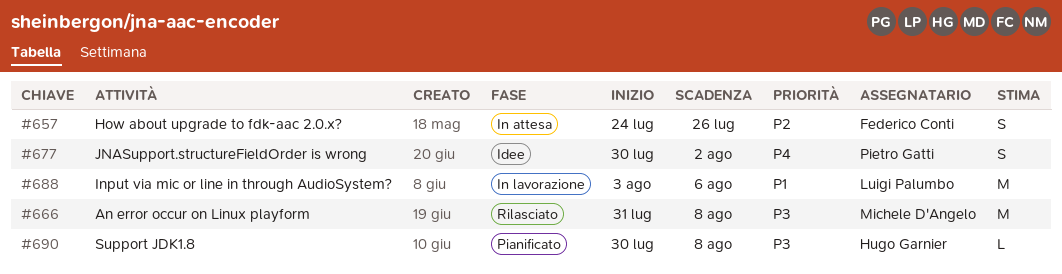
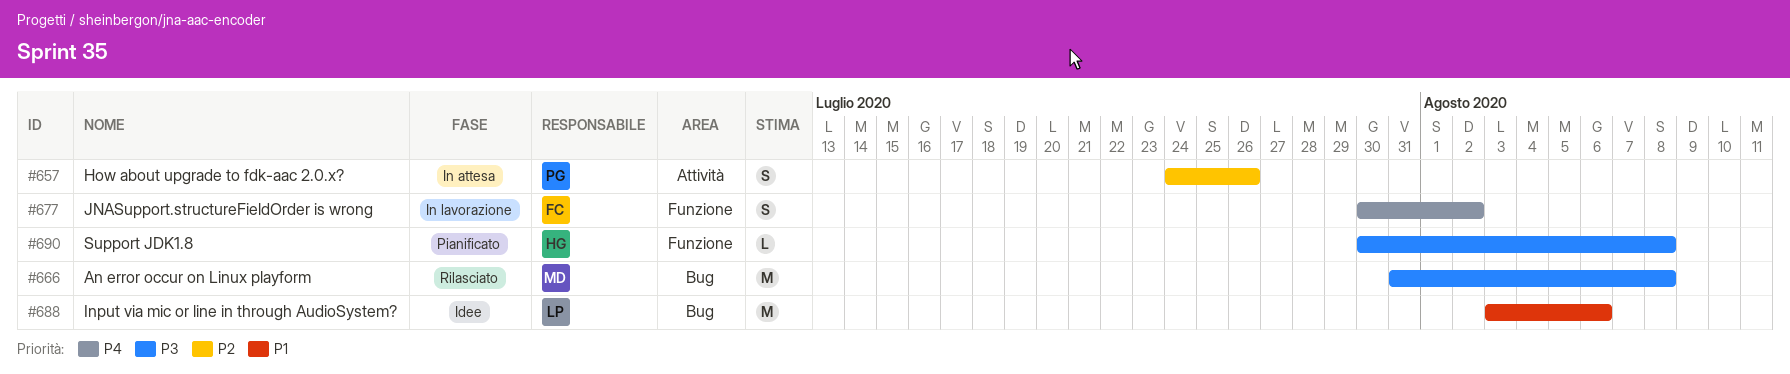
#657, owner: Federico Conti -> Pietro Gatti
#677, status: Idee -> In lavorazione
#677, owner: Pietro Gatti -> Federico Conti
#688, status: In lavorazione -> Idee

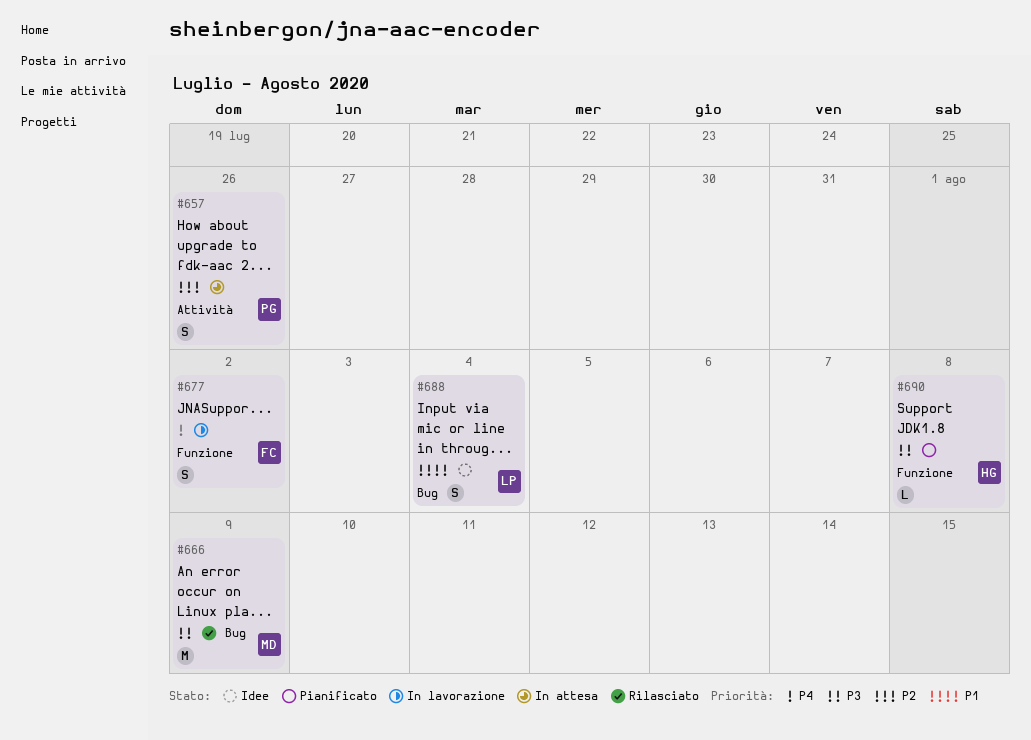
#666, due: Aug 8 -> Aug 9
#688, estimate: M -> S
#688, due: Aug 6 -> Aug 4

